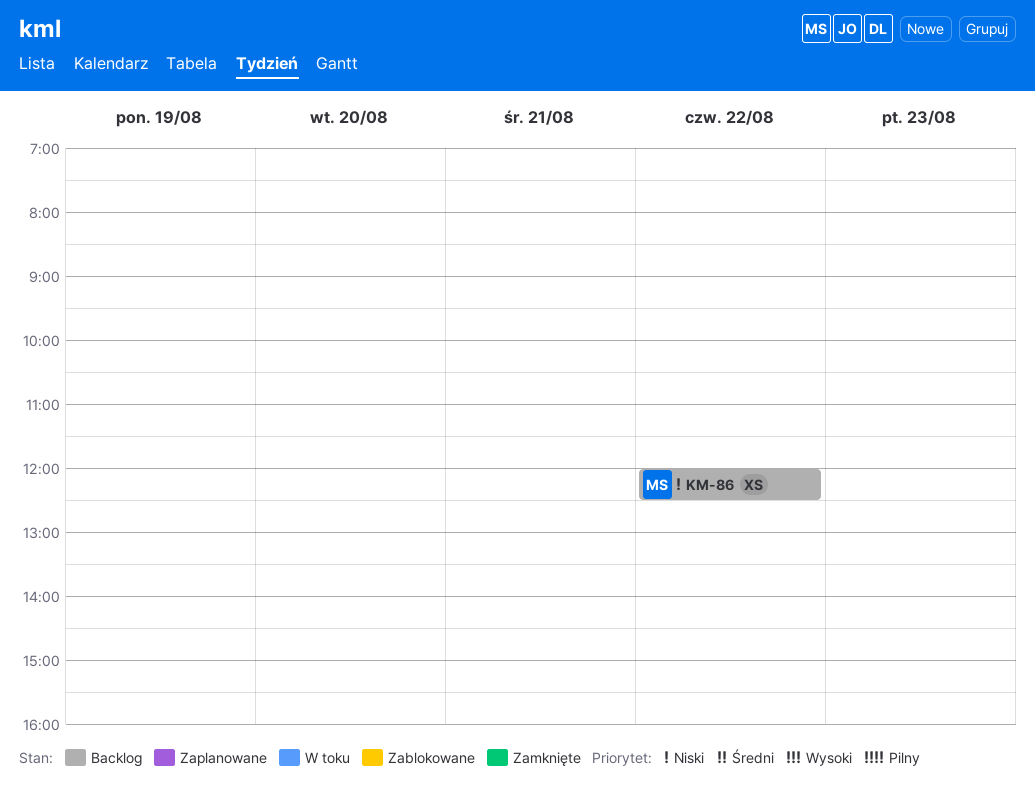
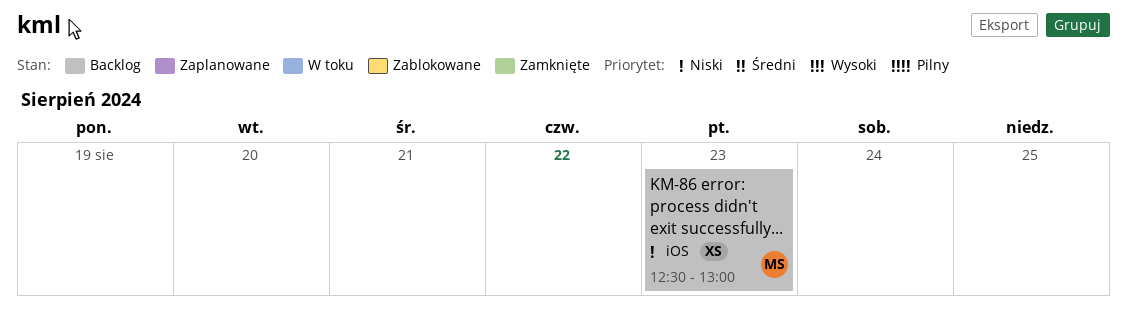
KM-86, day: Aug 22 -> Aug 23
KM-86, begins: 12:00 -> 12:30
KM-86, ends: 12:30 -> 13:00

